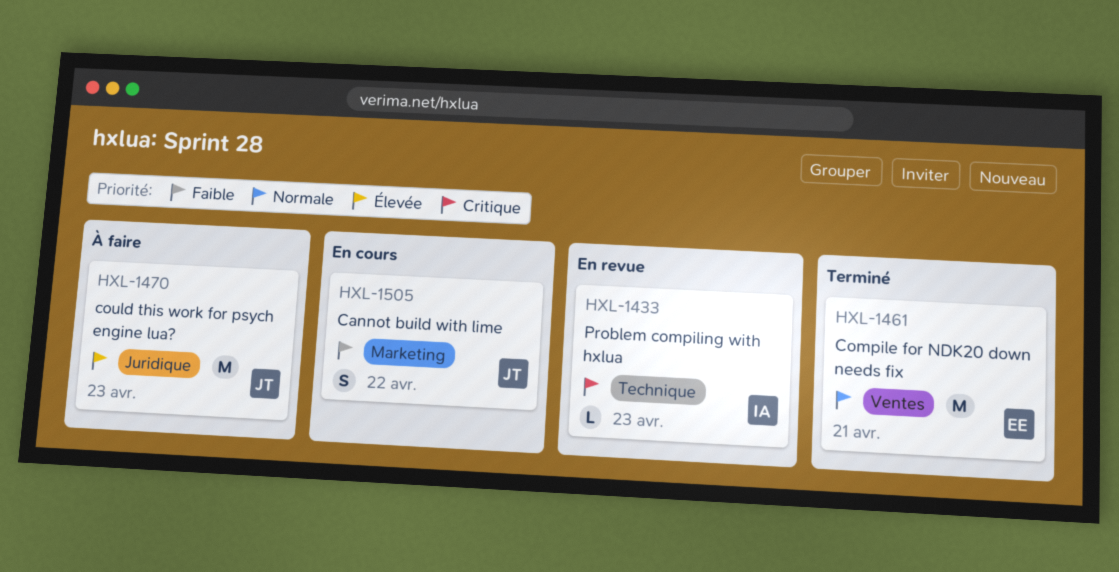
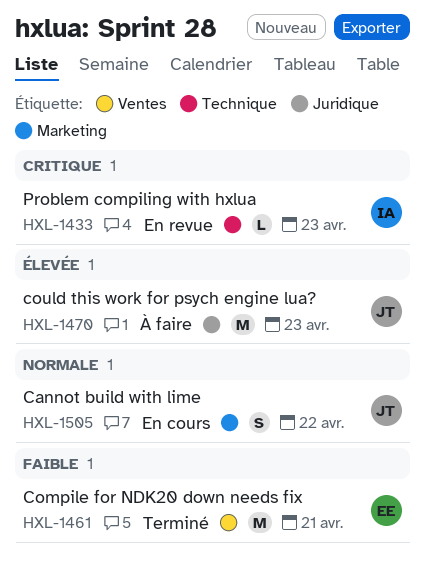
HXL-1461, priority: Normale -> Faible
HXL-1505, priority: Faible -> Normale

